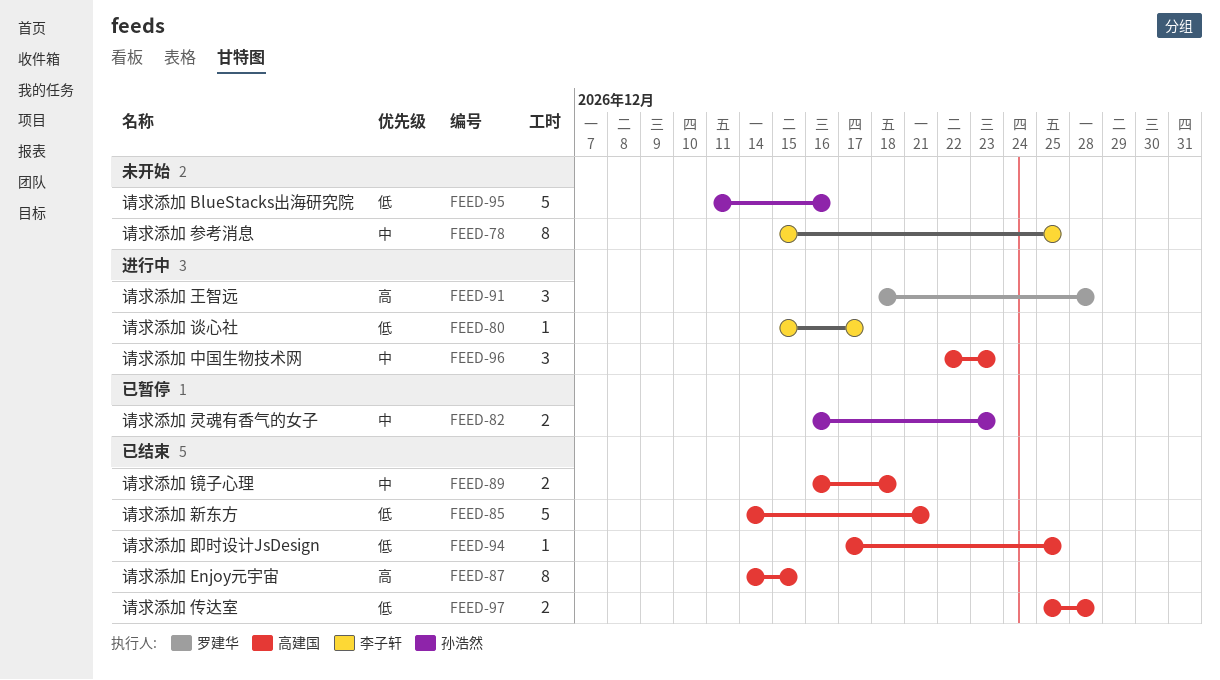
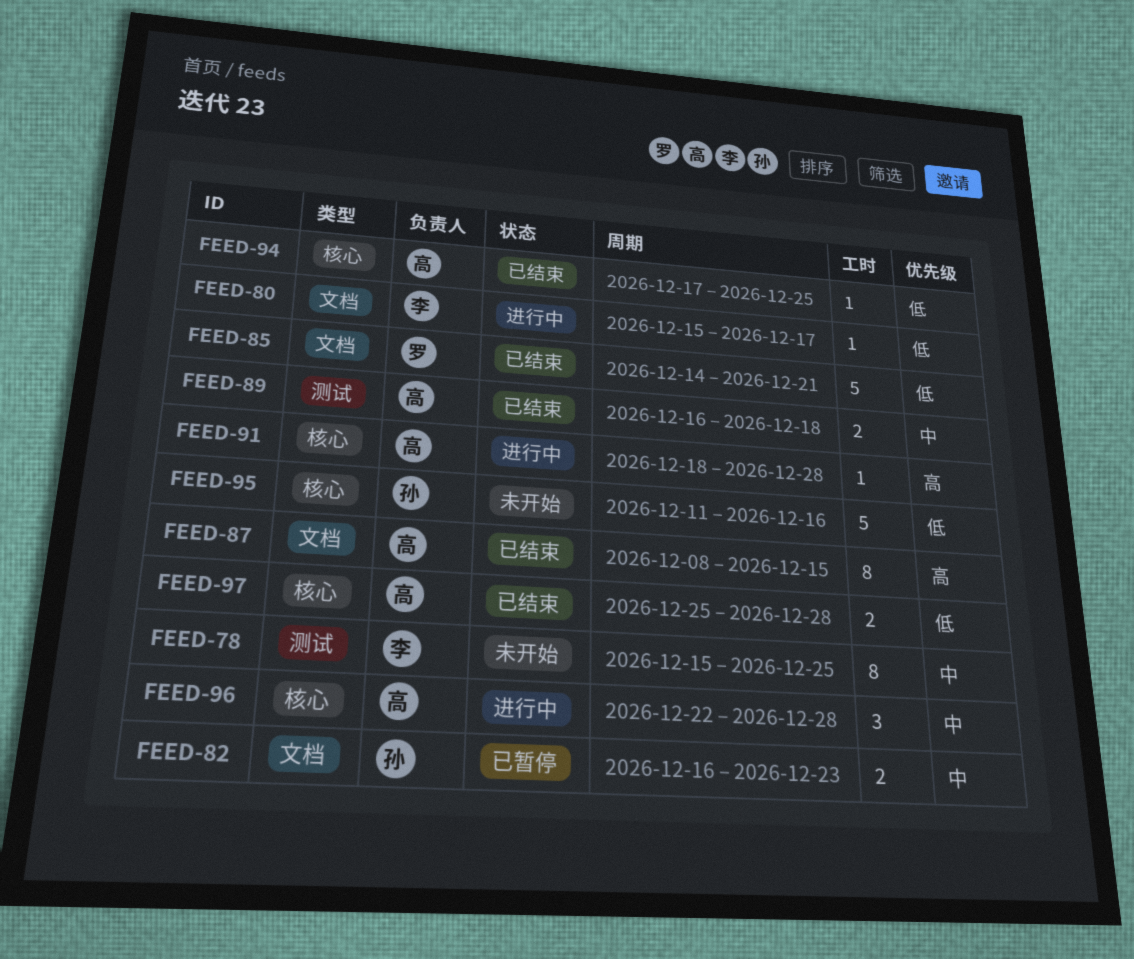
FEED-85, owner: 高建国 -> 罗建华
FEED-87, start: Dec 14 -> Dec 8
FEED-91, owner: 罗建华 -> 高建国
FEED-91, estimate: 3 -> 1
FEED-96, due: Dec 23 -> Dec 28

